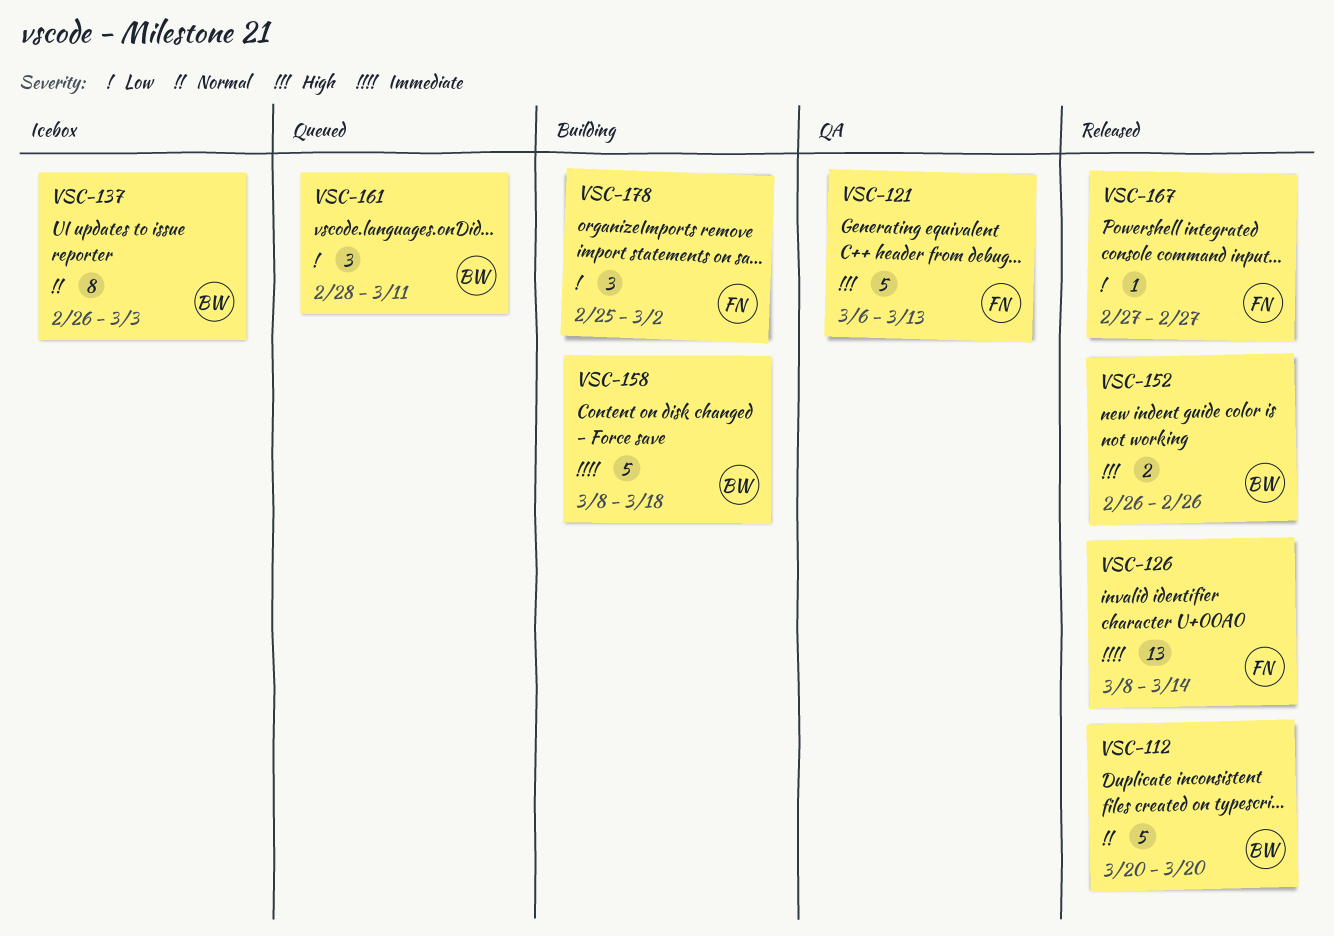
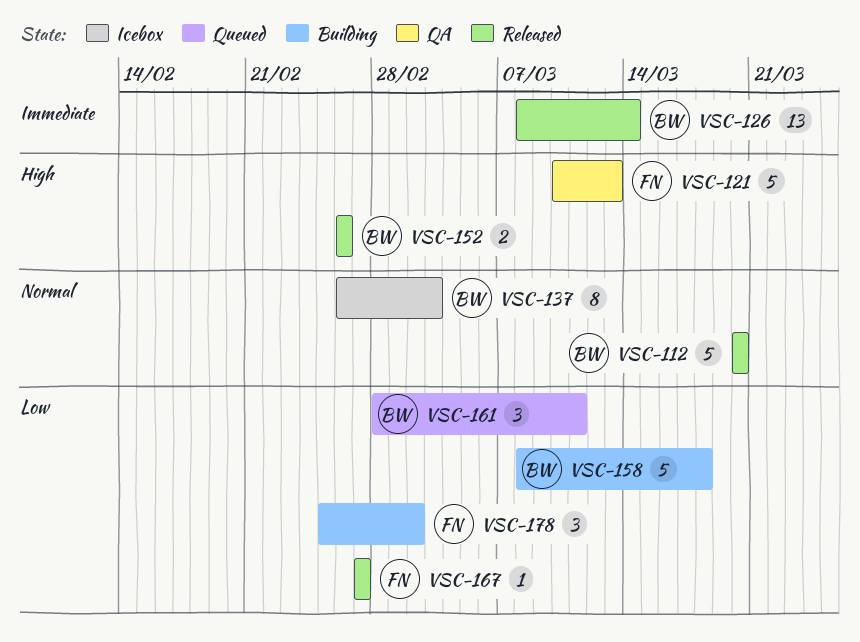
VSC-121, start: Mar 6 -> Mar 10
VSC-126, owner: FN -> BW
VSC-158, priority: Immediate -> Low

